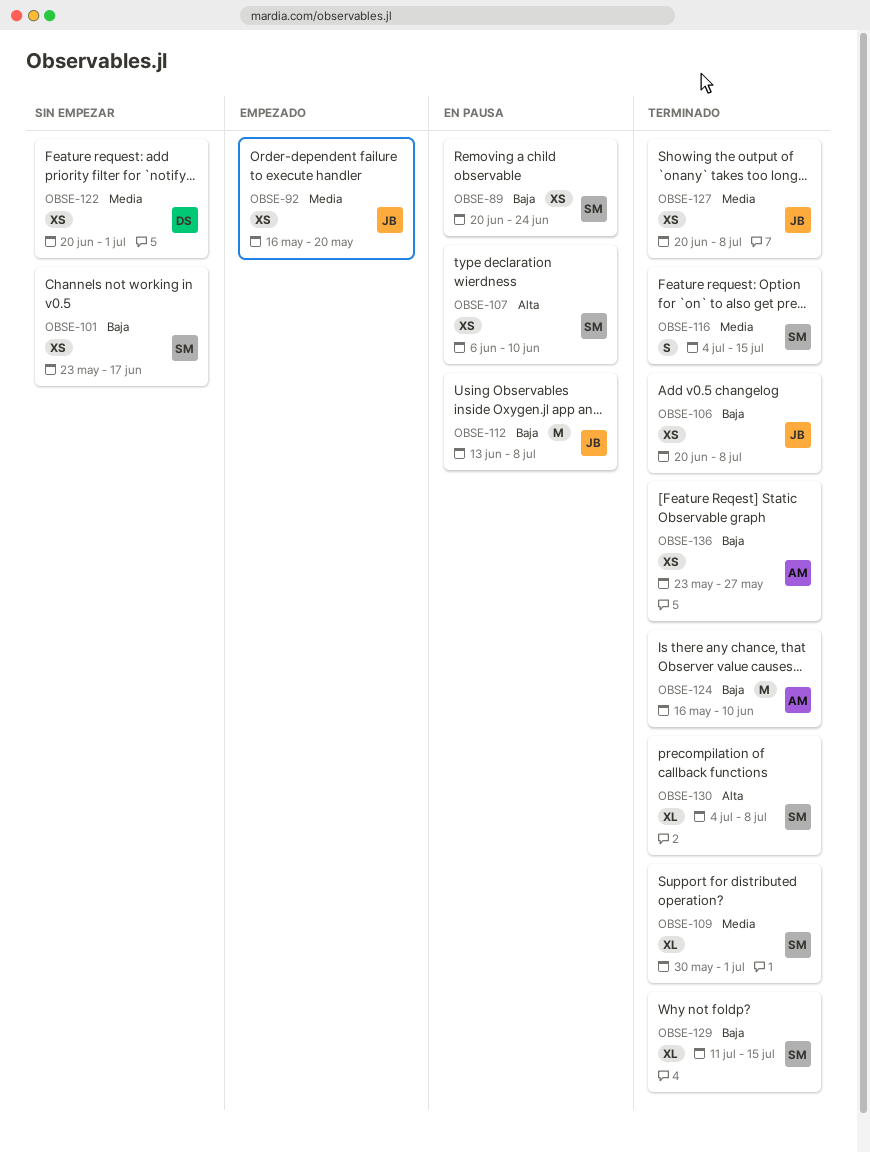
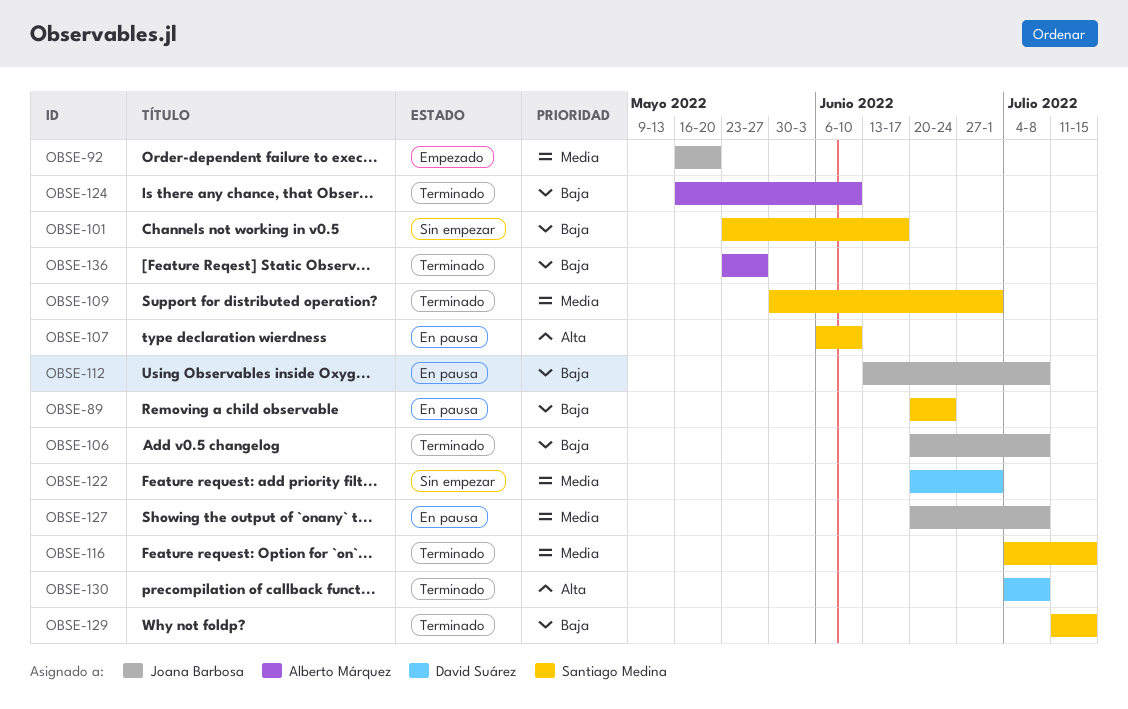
OBSE-127, status: Terminado -> En pausa
OBSE-130, owner: Santiago Medina -> David Suárez

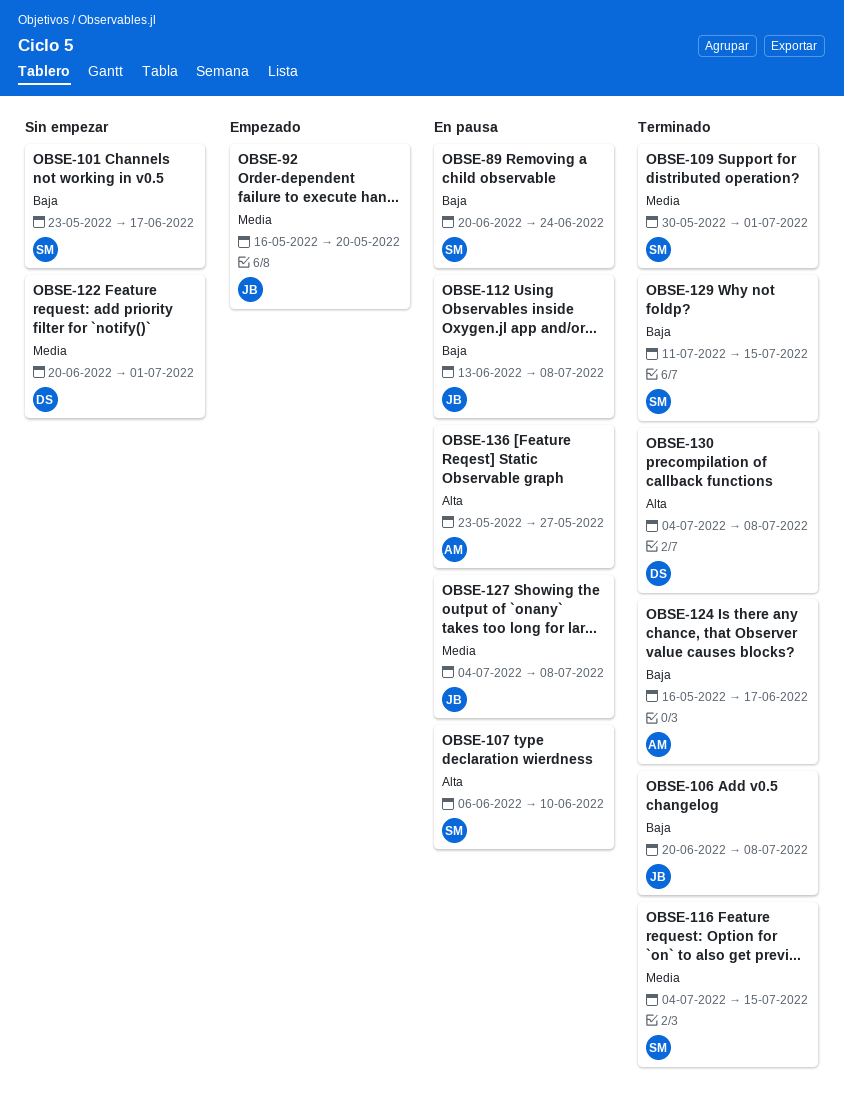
OBSE-124, due: Jun 10 -> Jun 17
OBSE-127, start: Jun 20 -> Jul 4
OBSE-136, status: Terminado -> En pausa
OBSE-136, priority: Baja -> Alta

